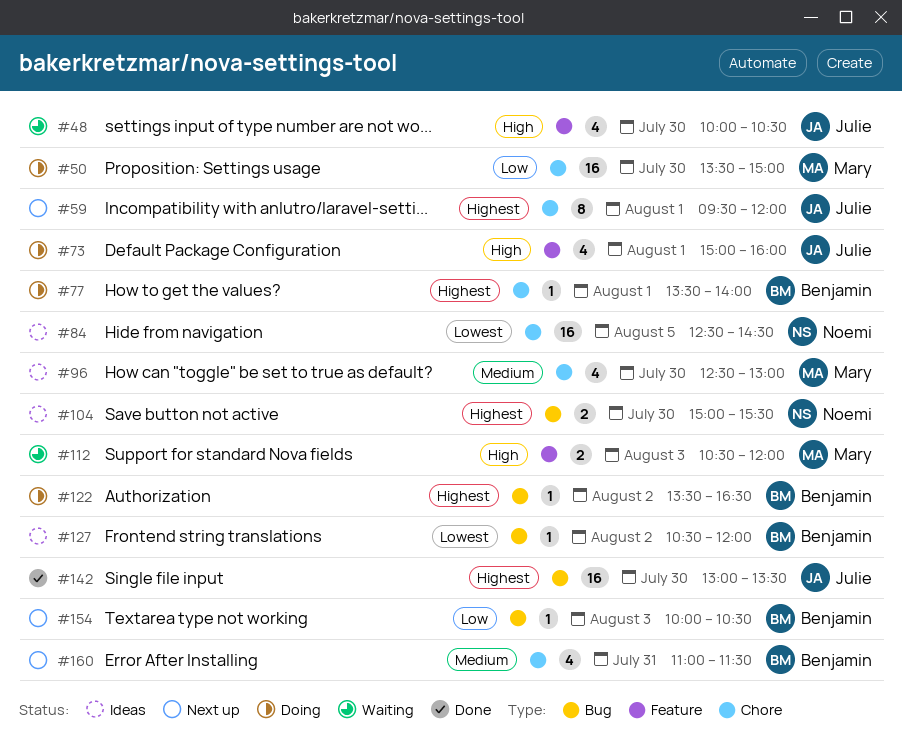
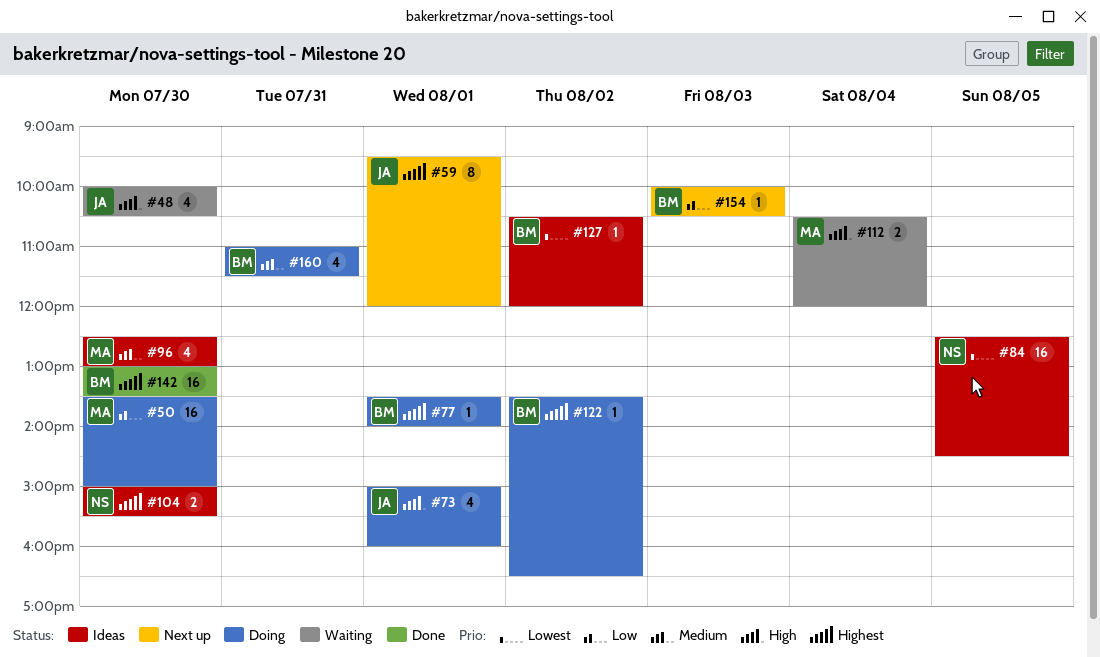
#112, day: Aug 3 -> Aug 4
#142, owner: Julie -> Benjamin
#160, status: Next up -> Doing

